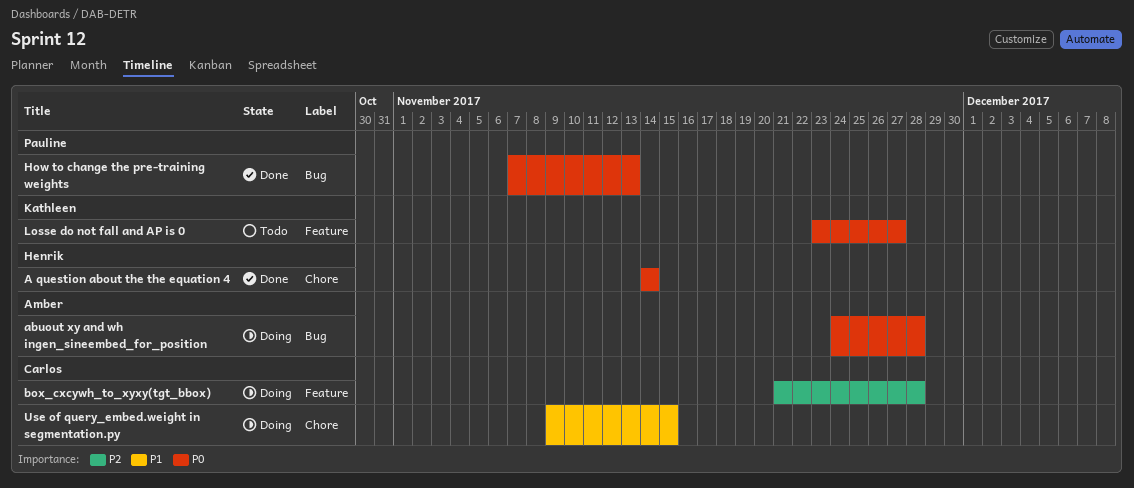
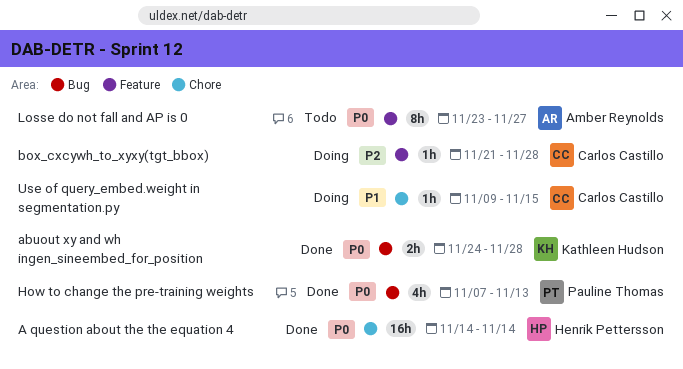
abuout xy and wh ingen_sineembed_for_position, status: Doing -> Done
abuout xy and wh ingen_sineembed_for_position, owner: Amber Reynolds -> Kathleen Hudson
Losse do not fall and AP is 0, owner: Kathleen Hudson -> Amber Reynolds

